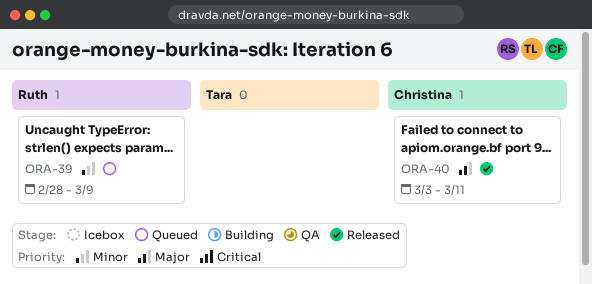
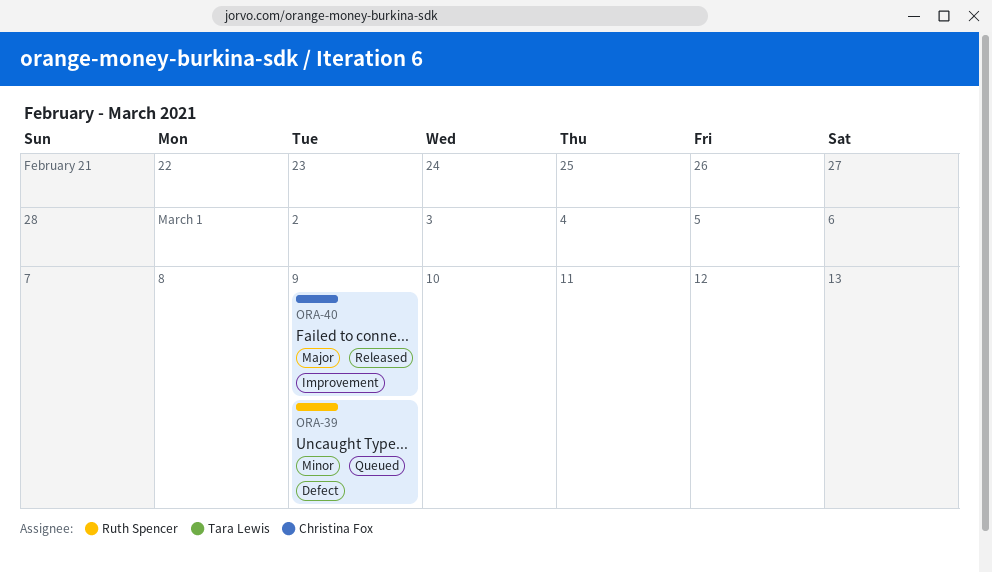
ORA-40, due: Mar 11 -> Mar 9

